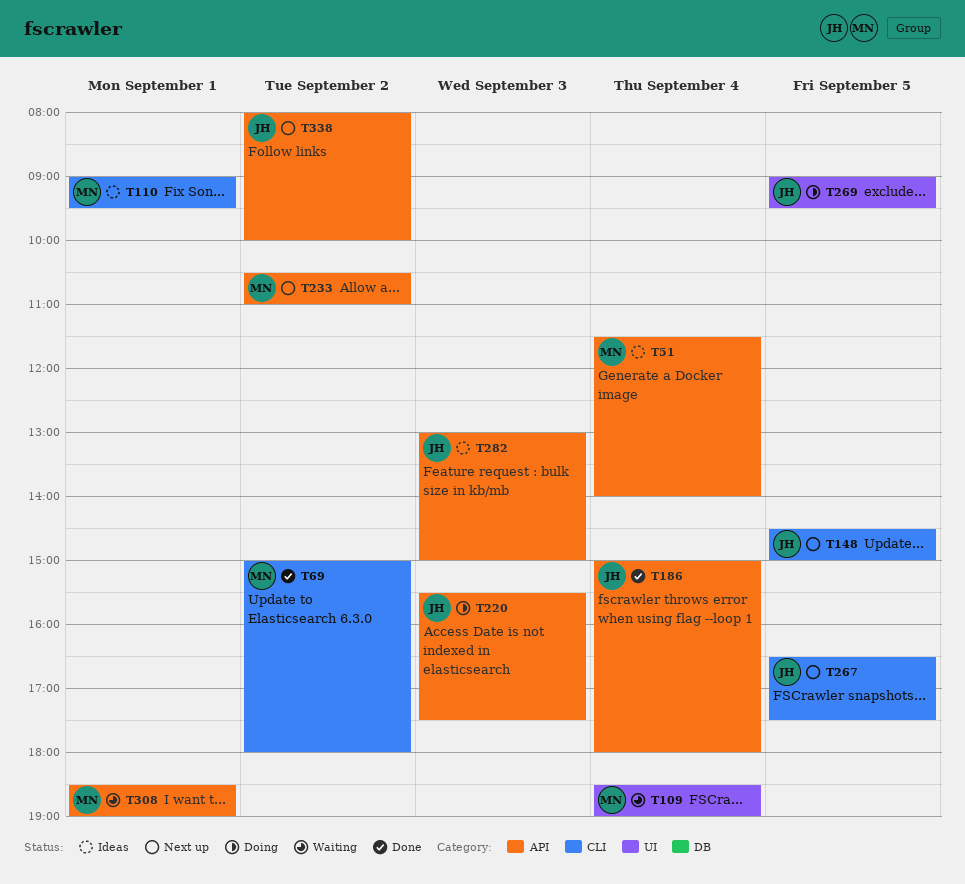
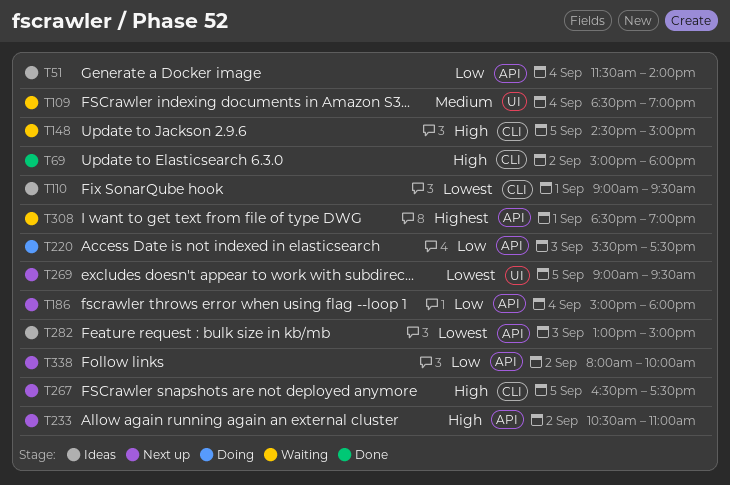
T148, status: Next up -> Waiting
T186, status: Done -> Next up
T269, status: Doing -> Next up

